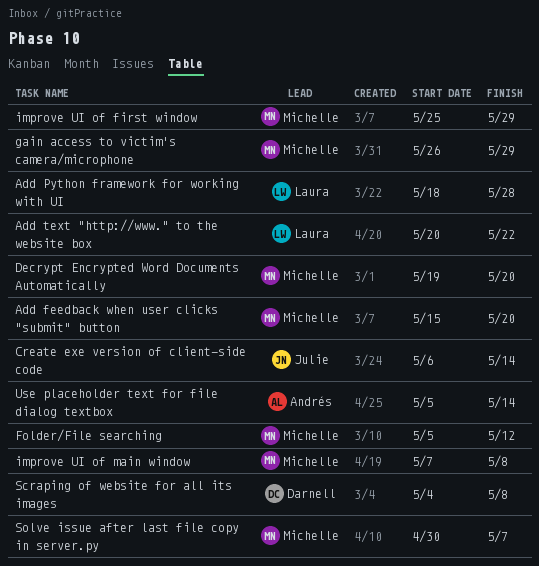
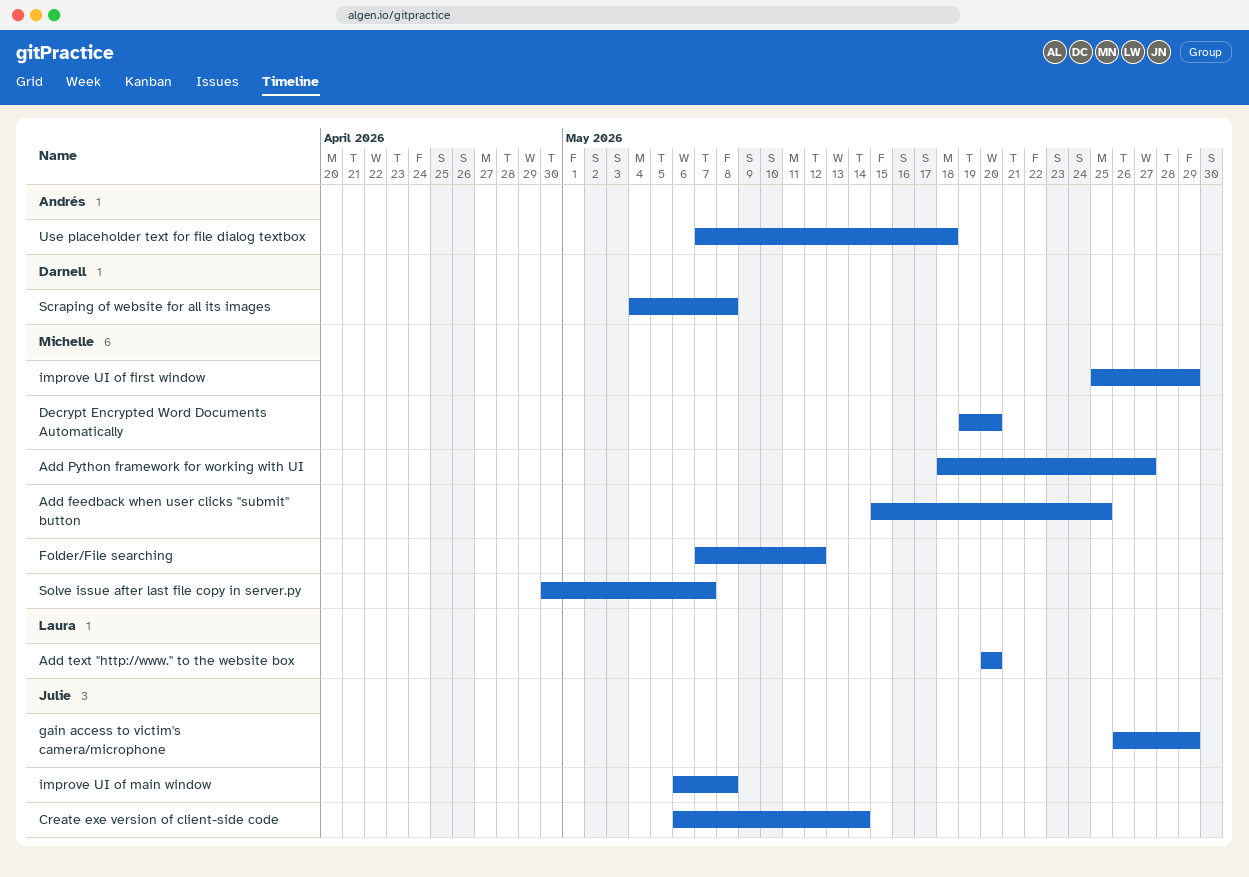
Add feedback when user clicks "submit" button, due: May 20 -> May 25
Add Python framework for working with UI, owner: Laura -> Michelle
Add Python framework for working with UI, due: May 28 -> May 27
Add text "http://www." to the website box, due: May 22 -> May 20
Folder/File searching, start: May 5 -> May 7
gain access to victim's camera/microphone, owner: Michelle -> Julie
improve UI of main window, owner: Michelle -> Julie
improve UI of main window, start: May 7 -> May 6
Use placeholder text for file dialog textbox, start: May 5 -> May 7
Use placeholder text for file dialog textbox, due: May 14 -> May 18

